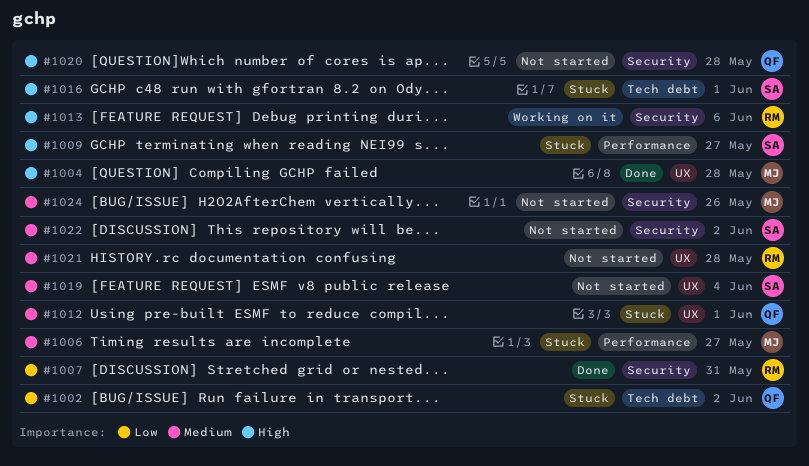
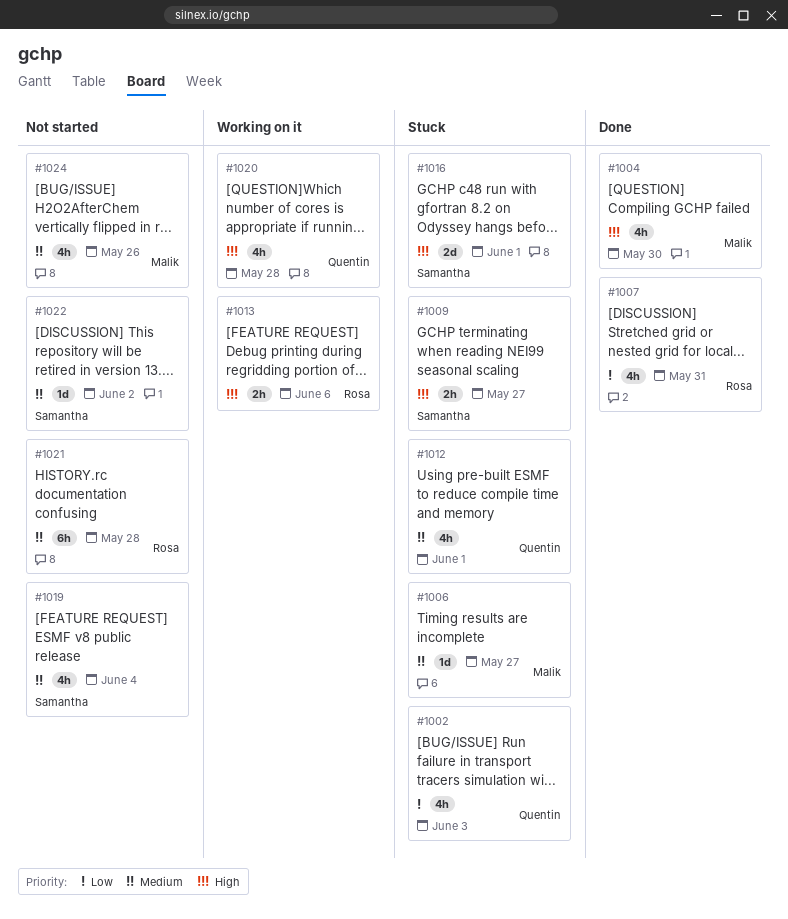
#1002, due: Jun 2 -> Jun 3
#1004, due: May 28 -> May 30
#1020, status: Not started -> Working on it

